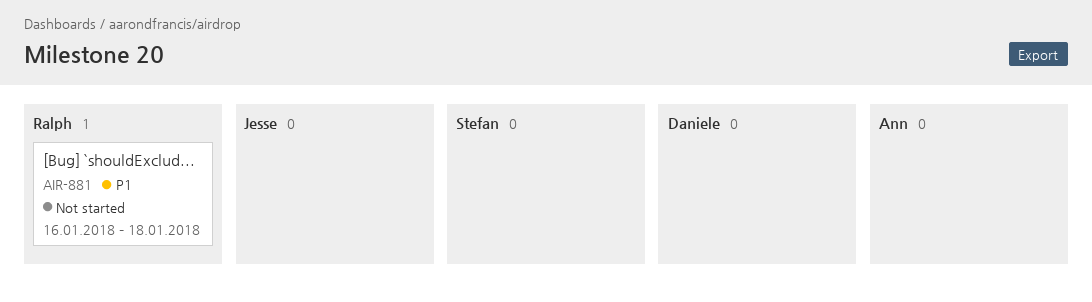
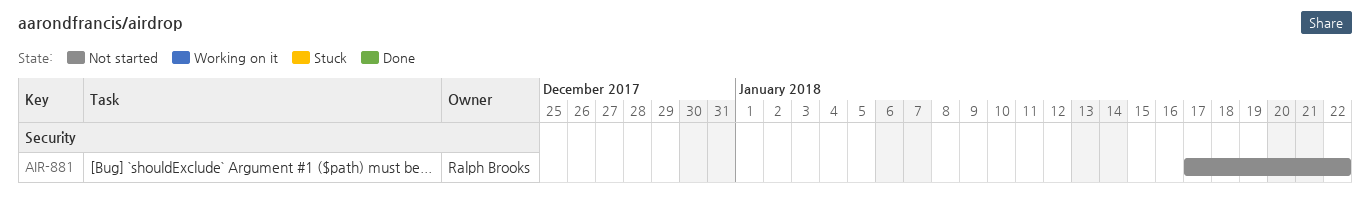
AIR-881, start: Jan 16 -> Jan 17
AIR-881, due: Jan 18 -> Jan 22

